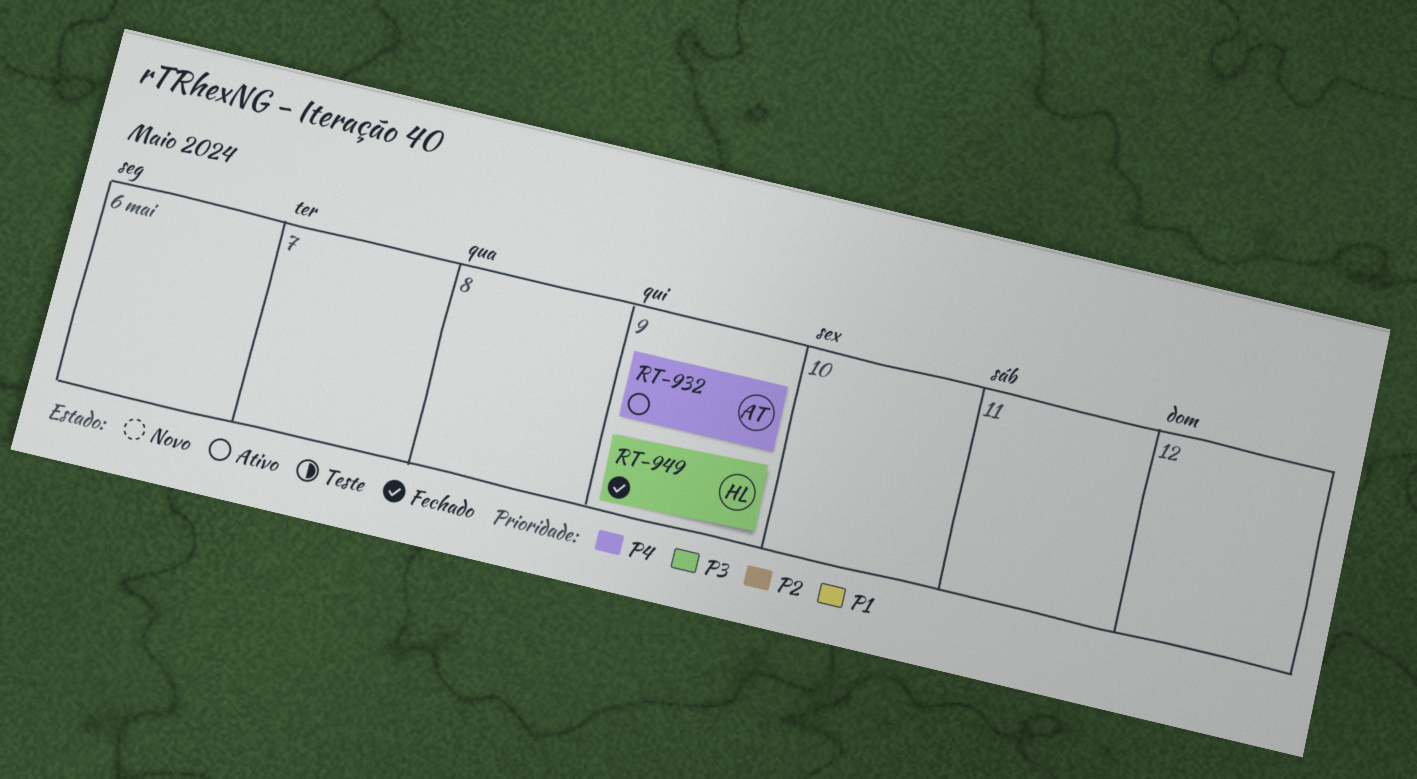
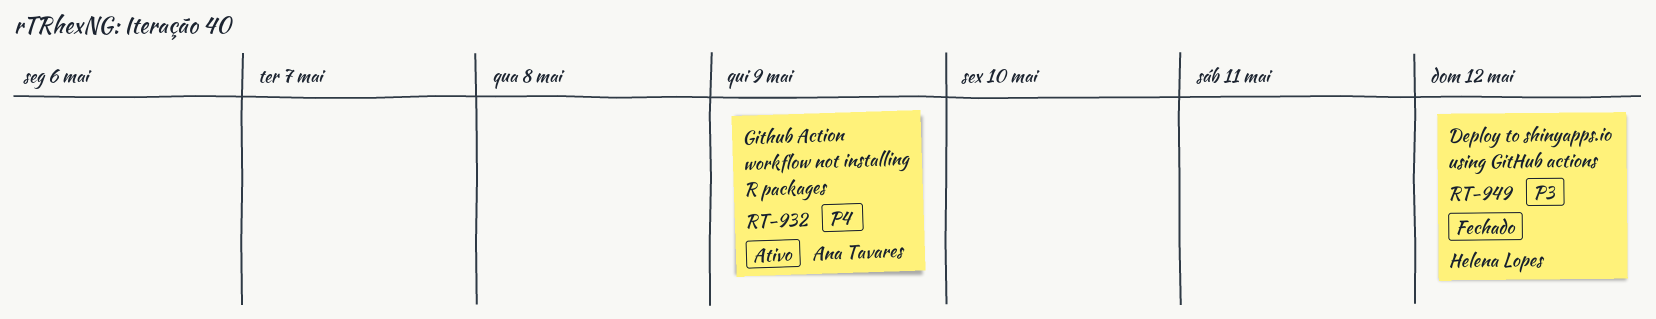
RT-949, due: May 9 -> May 12

